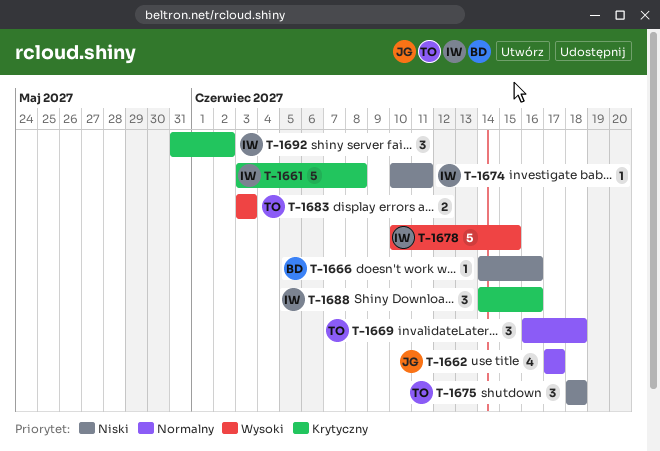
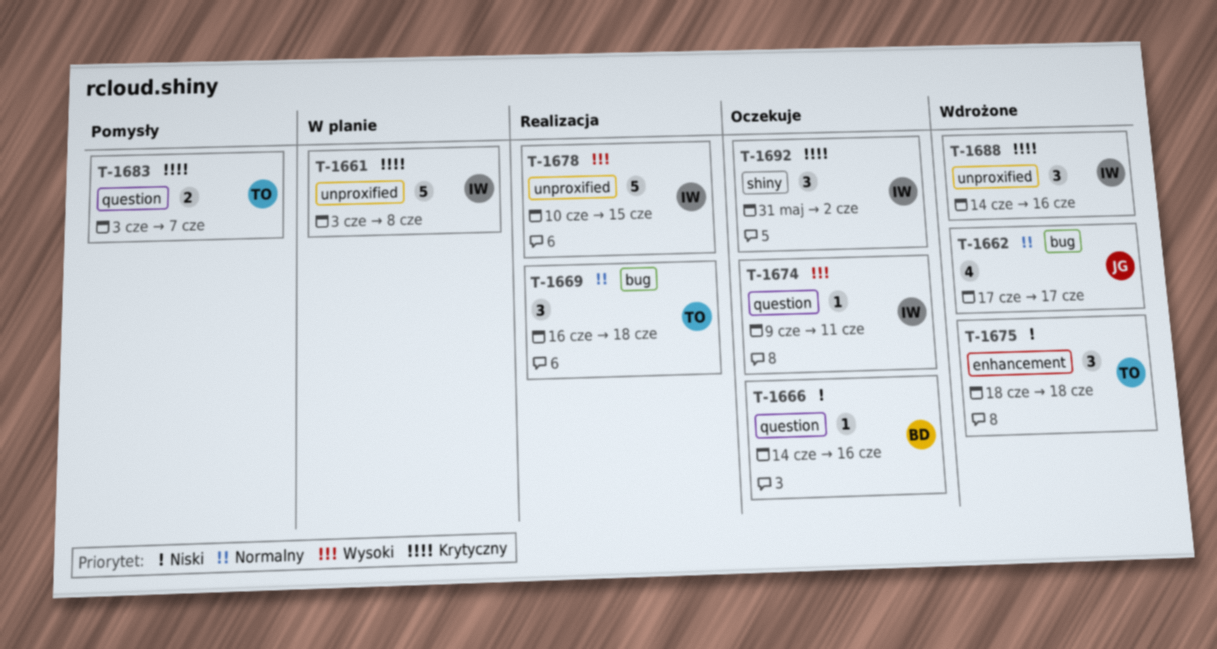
T-1674, priority: Niski -> Wysoki
T-1674, start: Jun 10 -> Jun 9
T-1683, priority: Wysoki -> Krytyczny
T-1683, due: Jun 3 -> Jun 7

